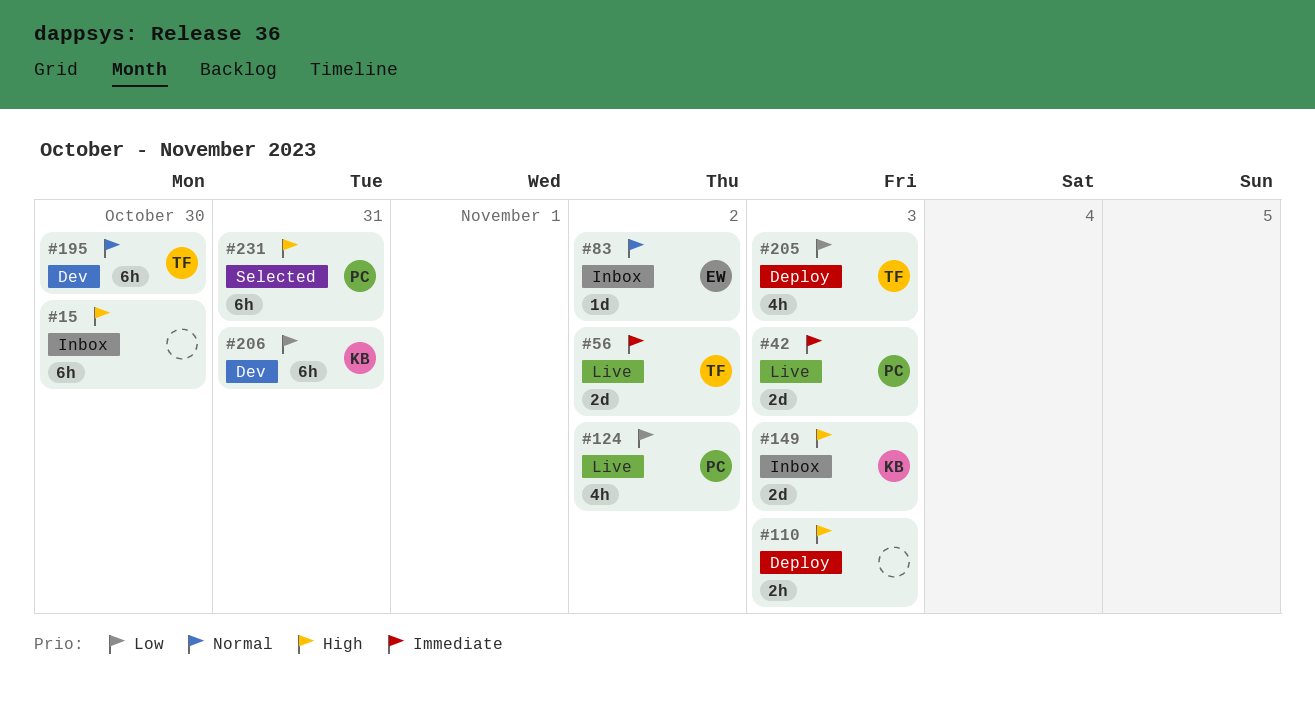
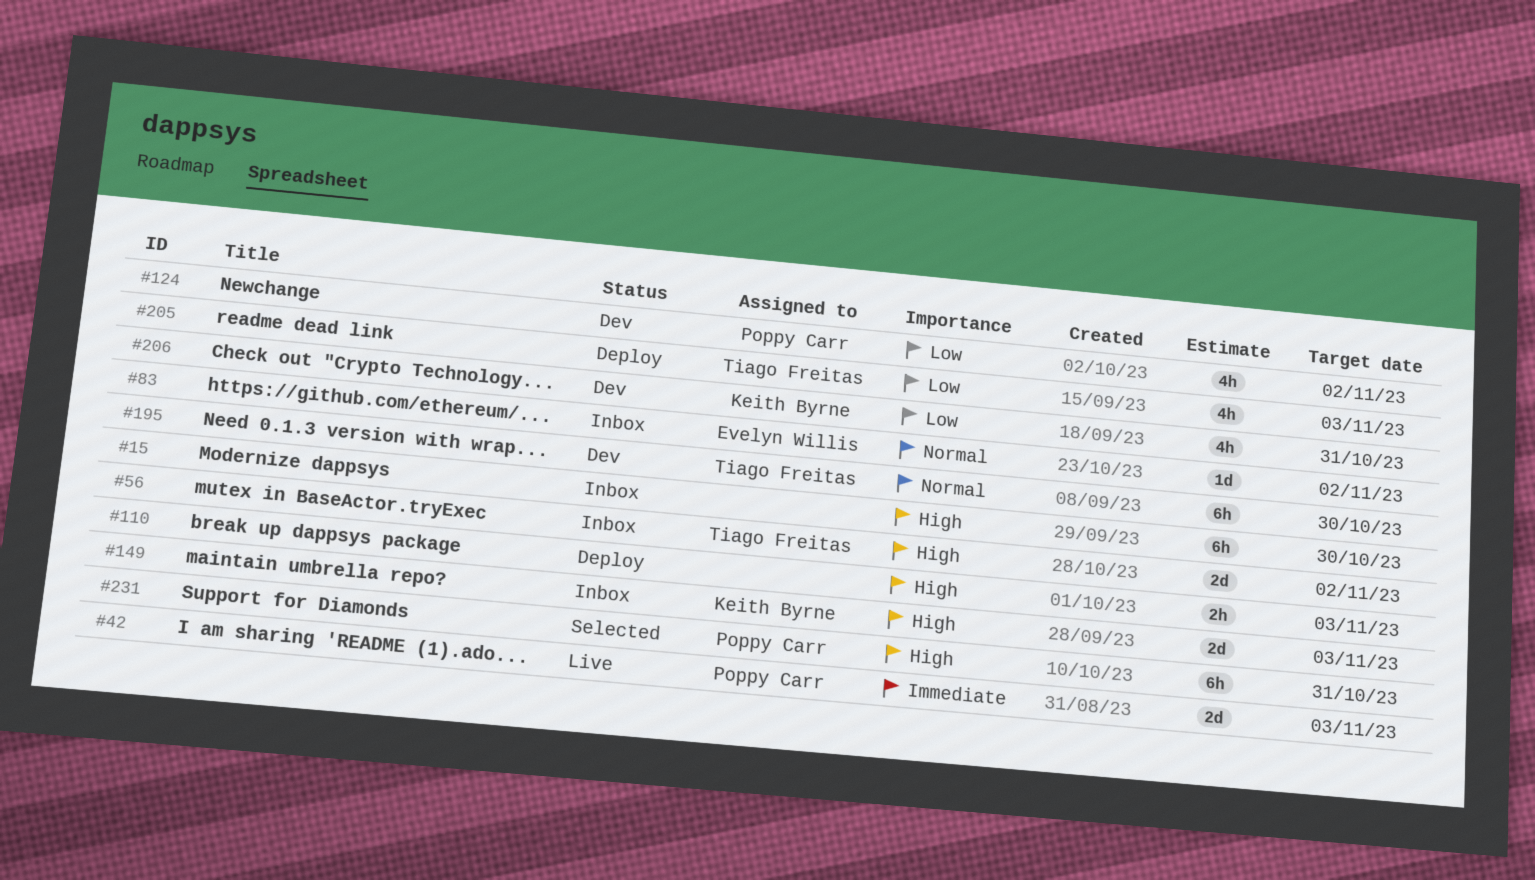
#56, status: Live -> Inbox
#56, priority: Immediate -> High
#124, status: Live -> Dev
#206, estimate: 6h -> 4h

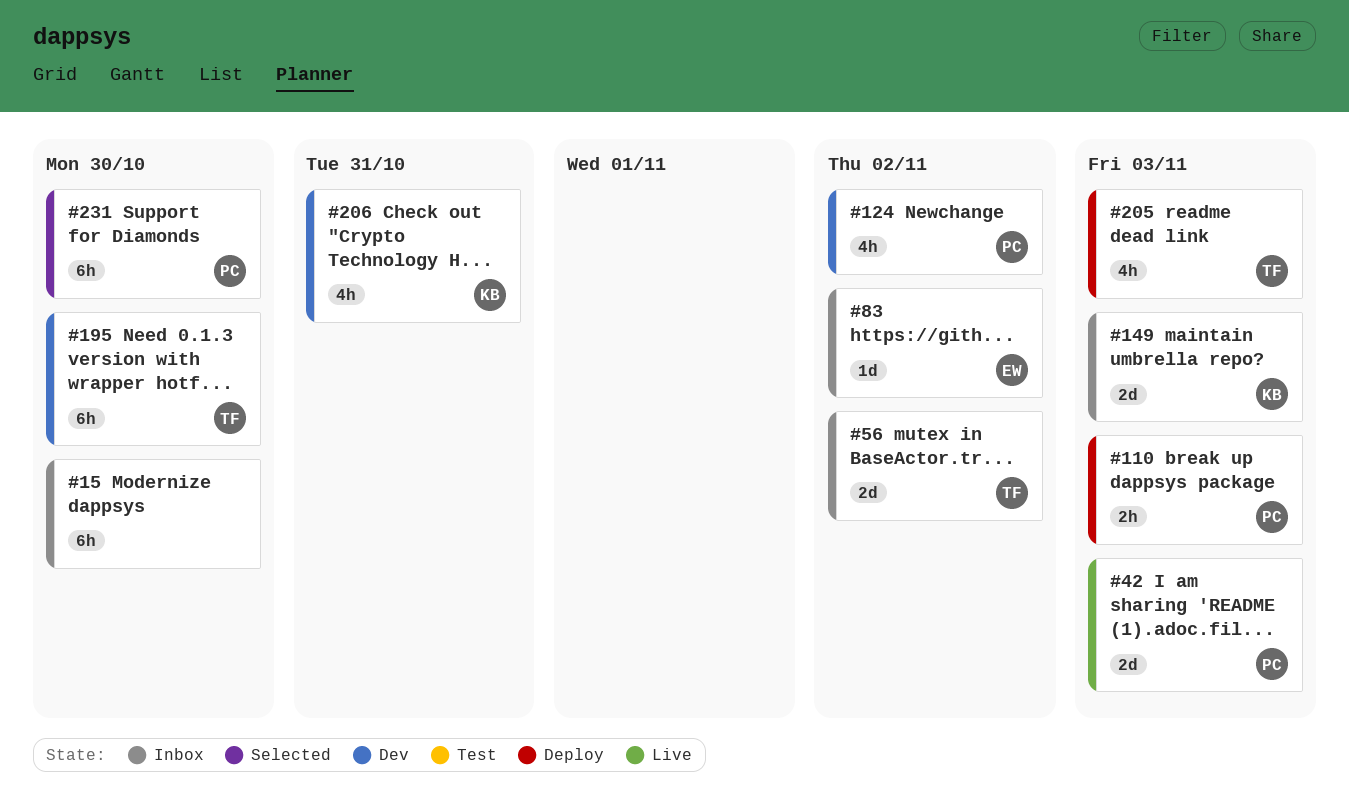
#110, owner: none -> Poppy Carr
#231, due: Oct 31 -> Oct 30

